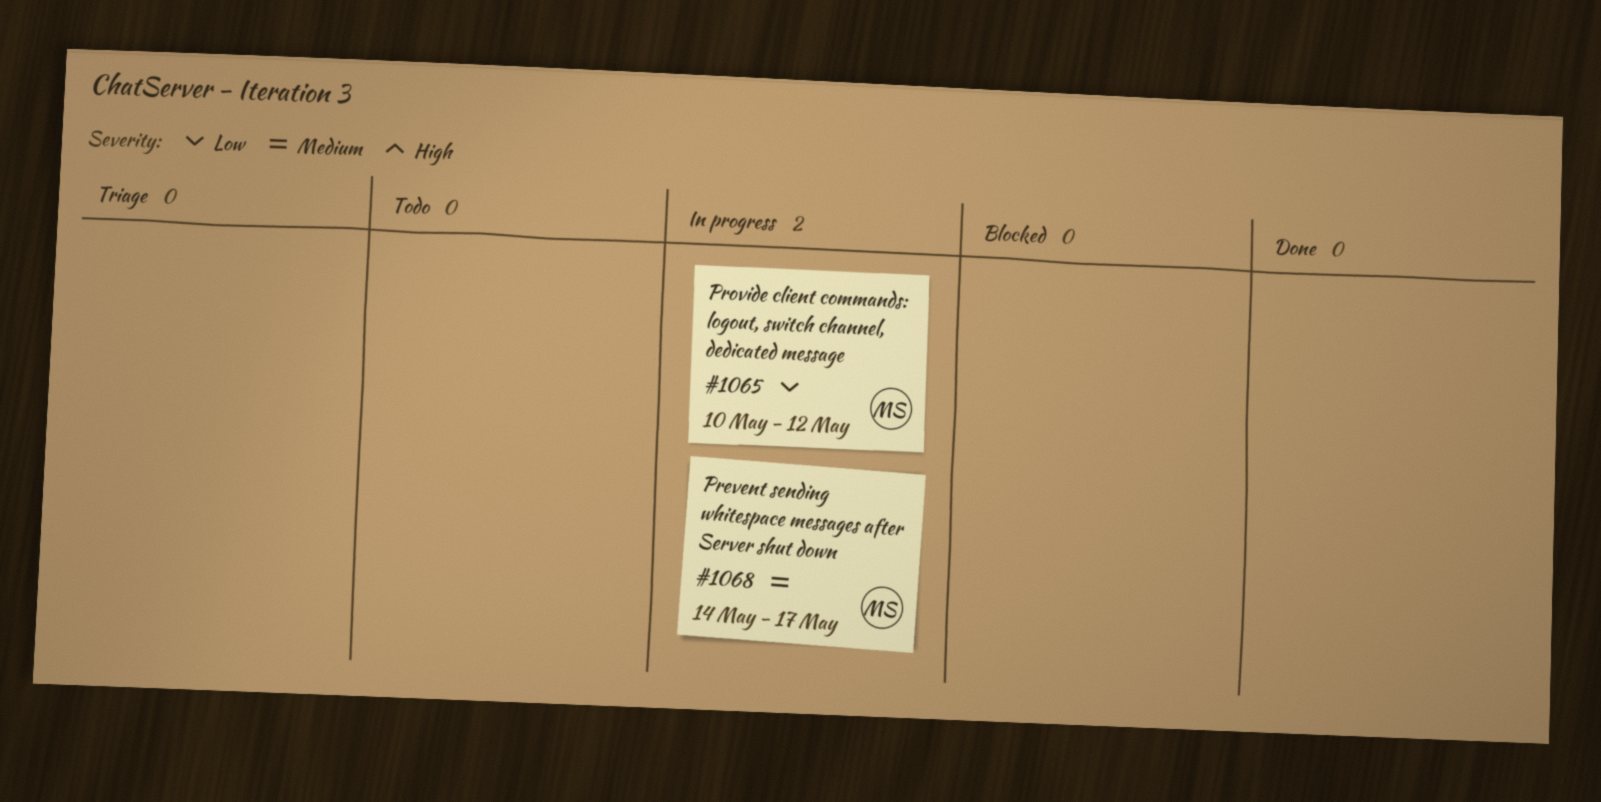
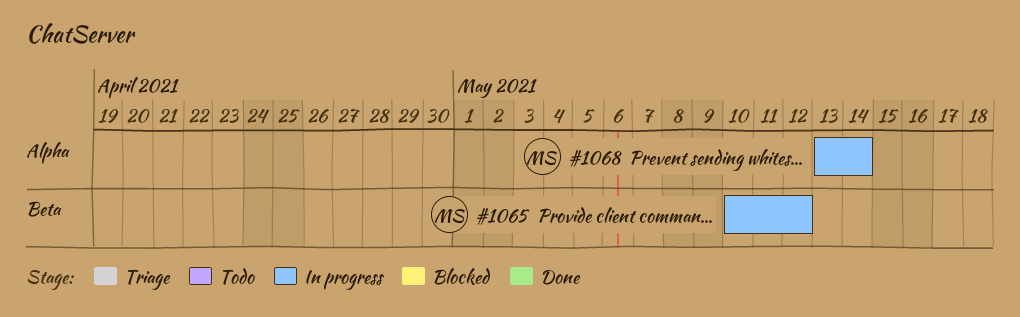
#1068, start: May 14 -> May 13
#1068, due: May 17 -> May 14

